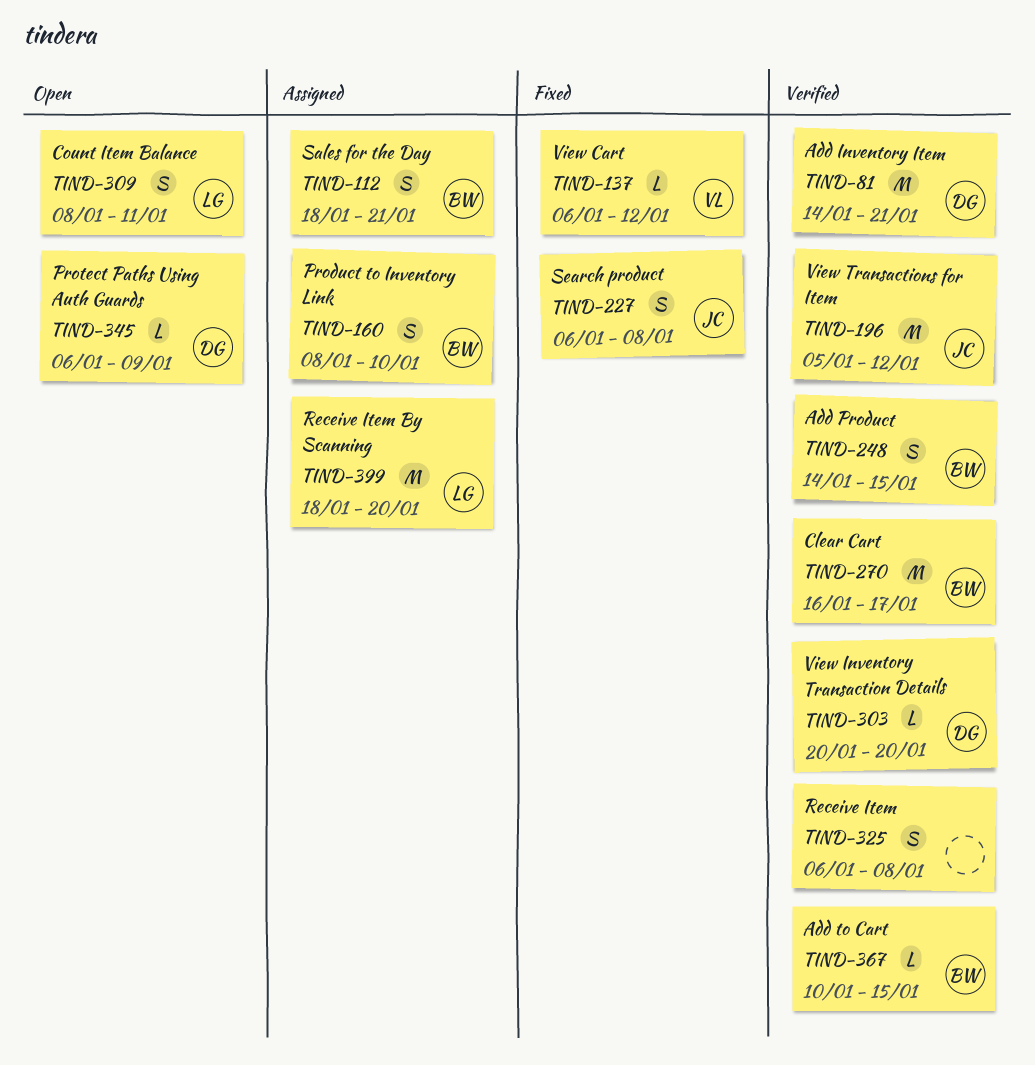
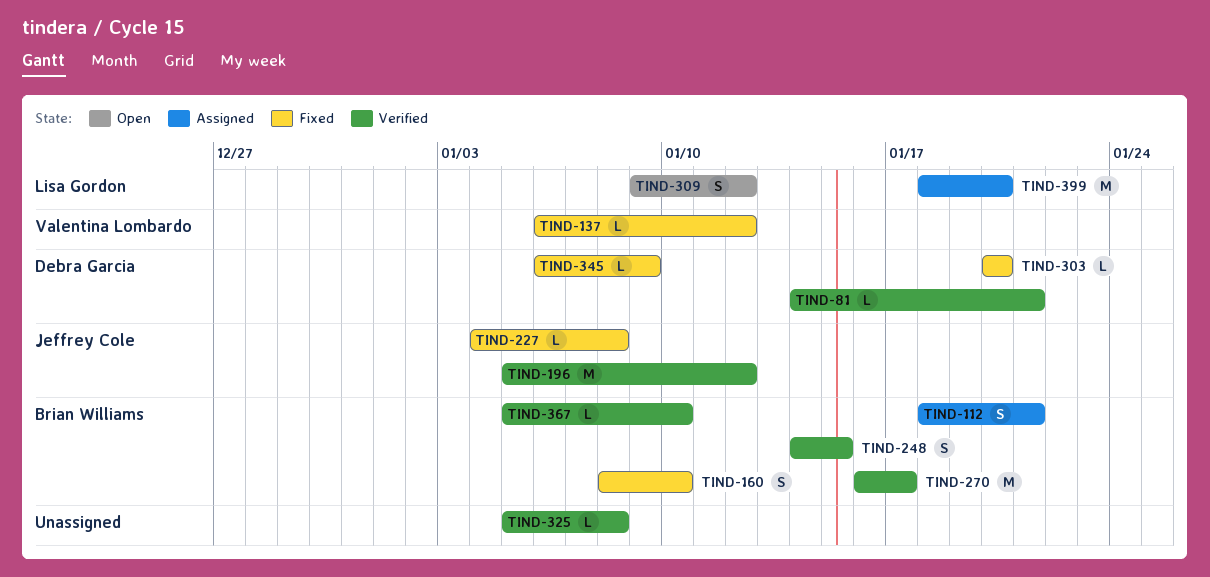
TIND-81, estimate: M -> L
TIND-160, status: Assigned -> Fixed
TIND-227, estimate: S -> L
TIND-227, start: Jan 6 -> Jan 4
TIND-303, status: Verified -> Fixed
TIND-309, start: Jan 8 -> Jan 9
TIND-309, due: Jan 11 -> Jan 12
TIND-325, estimate: S -> L
TIND-325, start: Jan 6 -> Jan 5
TIND-345, status: Open -> Fixed
TIND-367, start: Jan 10 -> Jan 5
TIND-367, due: Jan 15 -> Jan 10

